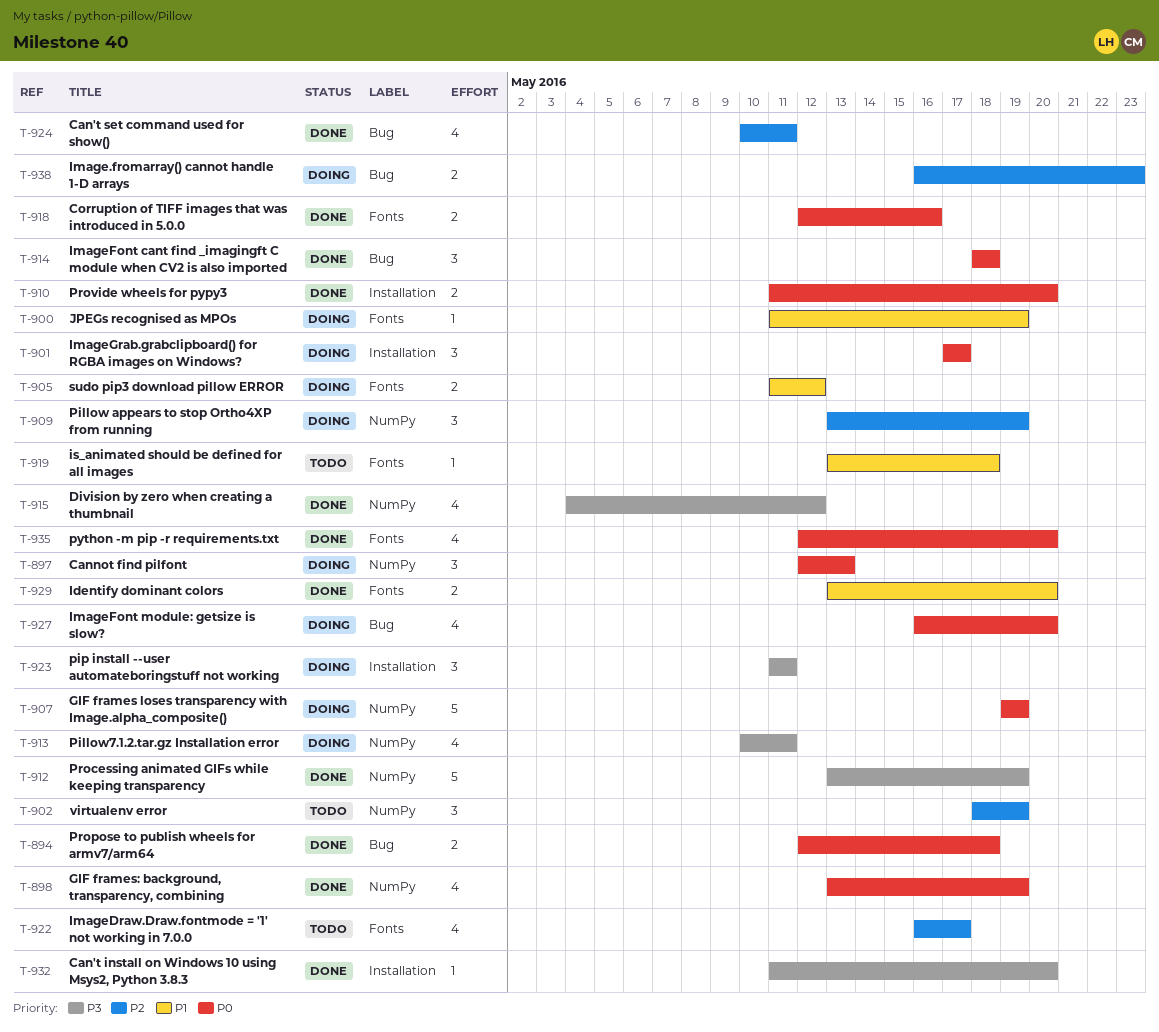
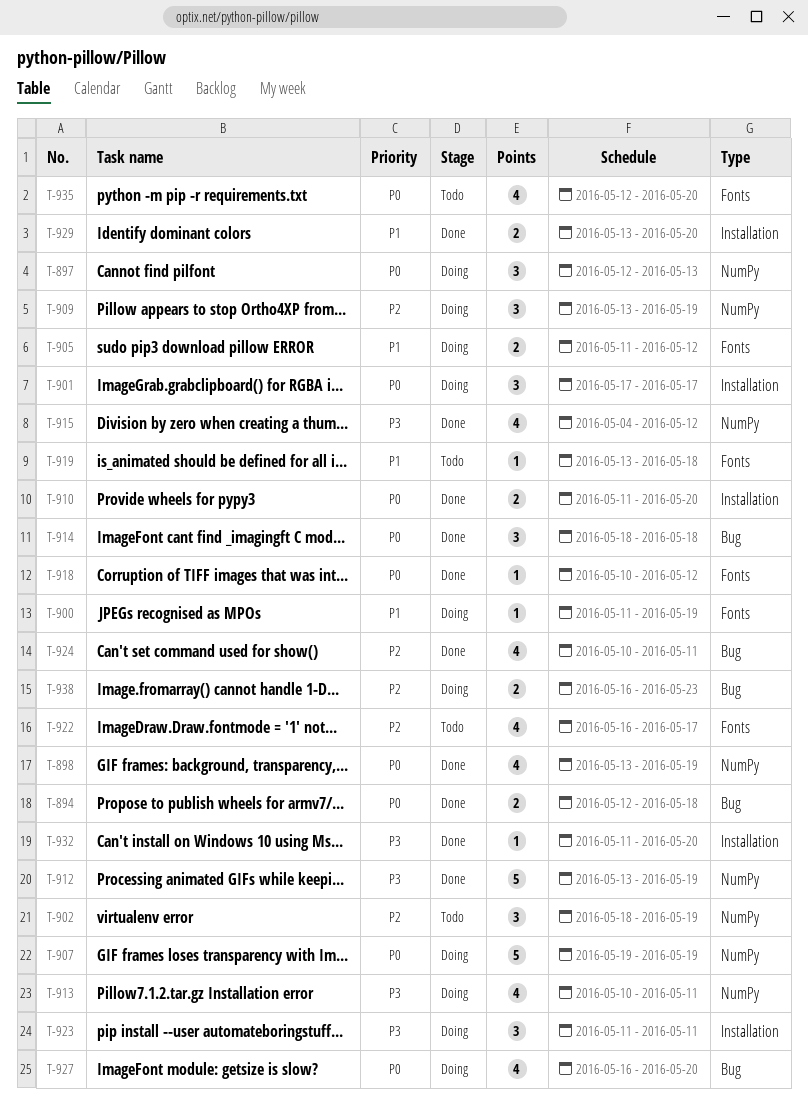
T-918, estimate: 2 -> 1
T-918, start: May 12 -> May 10
T-918, due: May 16 -> May 12
T-929, label: Fonts -> Installation
T-935, status: Done -> Todo

